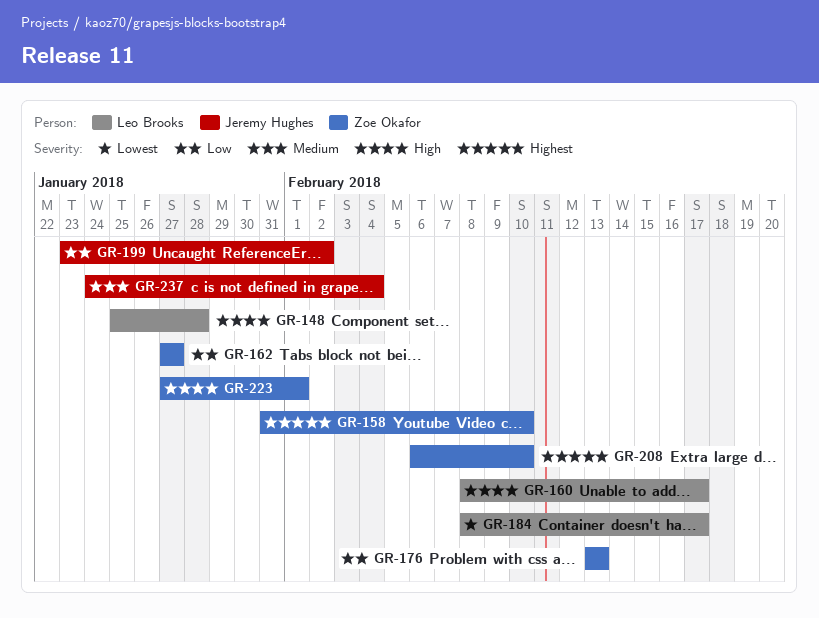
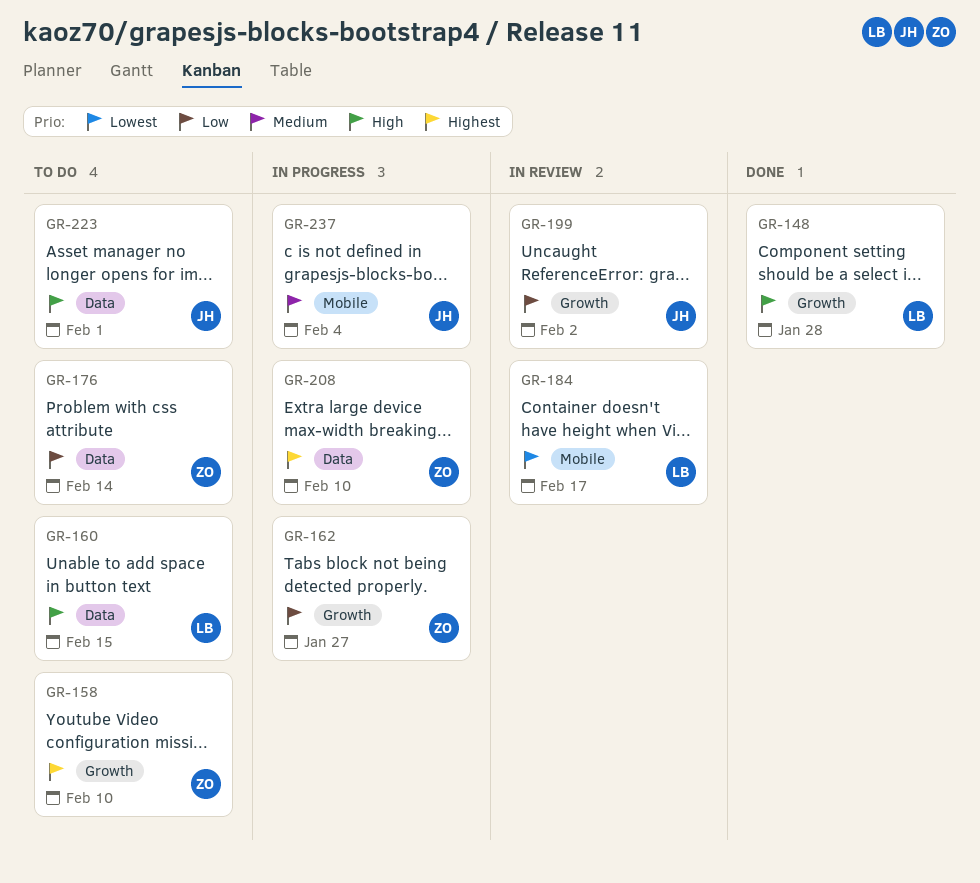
GR-160, due: Feb 17 -> Feb 15
GR-176, due: Feb 13 -> Feb 14
GR-223, owner: Zoe Okafor -> Jeremy Hughes

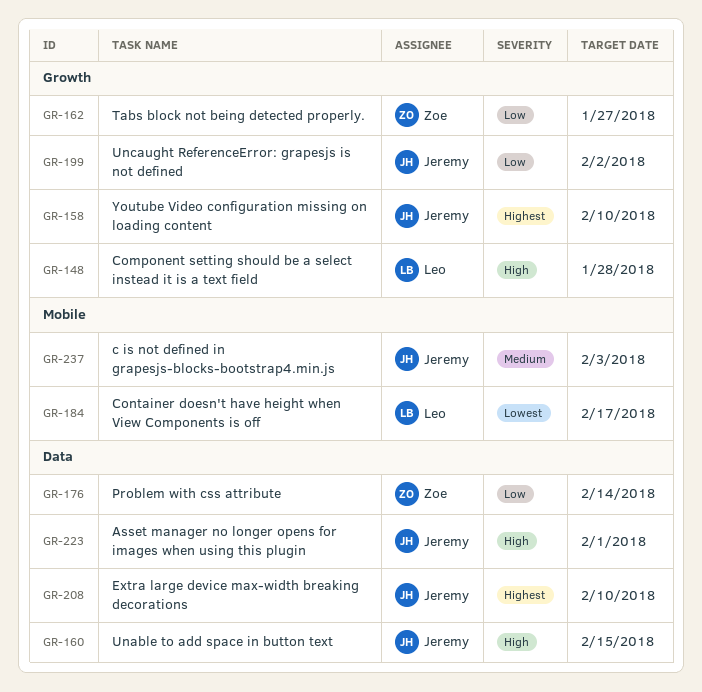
GR-158, owner: Zoe -> Jeremy
GR-160, owner: Leo -> Jeremy
GR-208, owner: Zoe -> Jeremy
GR-237, due: Feb 4 -> Feb 3

